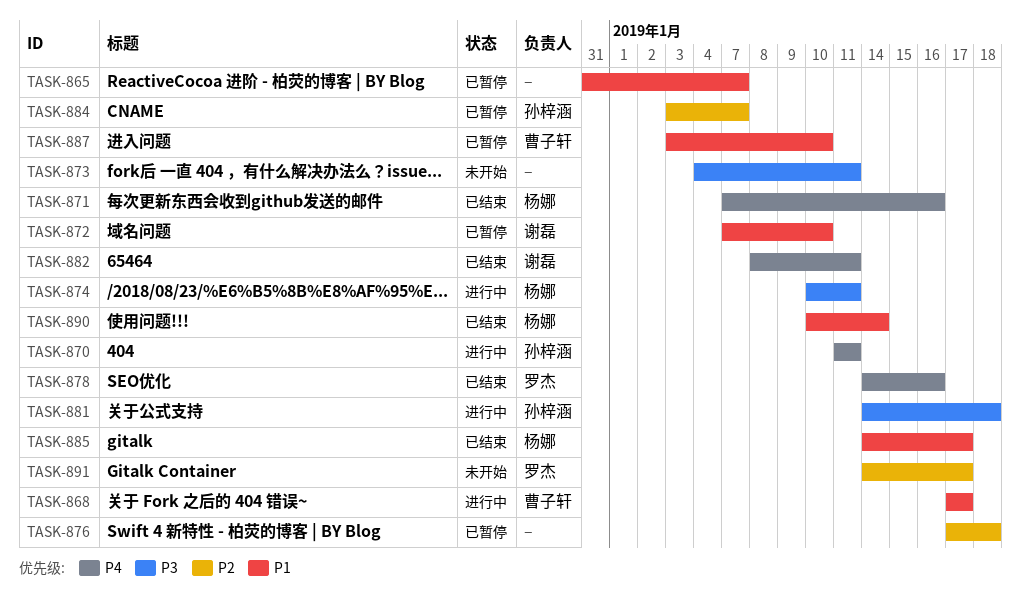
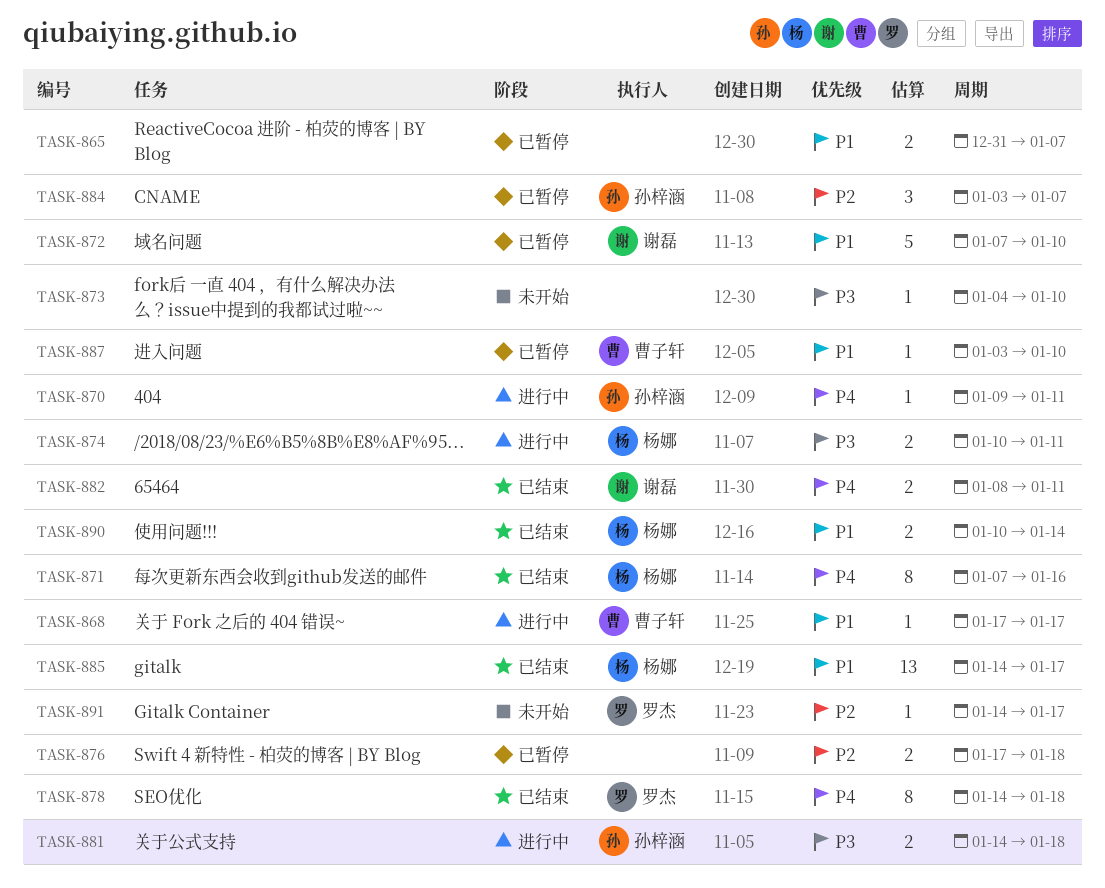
TASK-870, start: Jan 11 -> Jan 9
TASK-873, due: Jan 11 -> Jan 10
TASK-878, due: Jan 16 -> Jan 18

